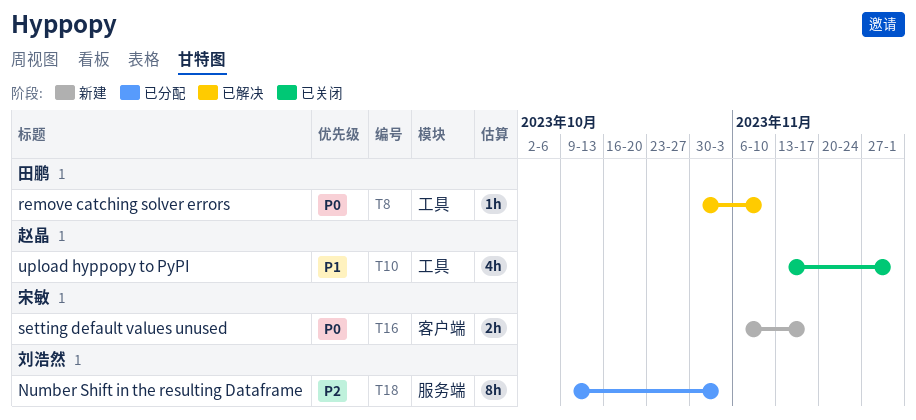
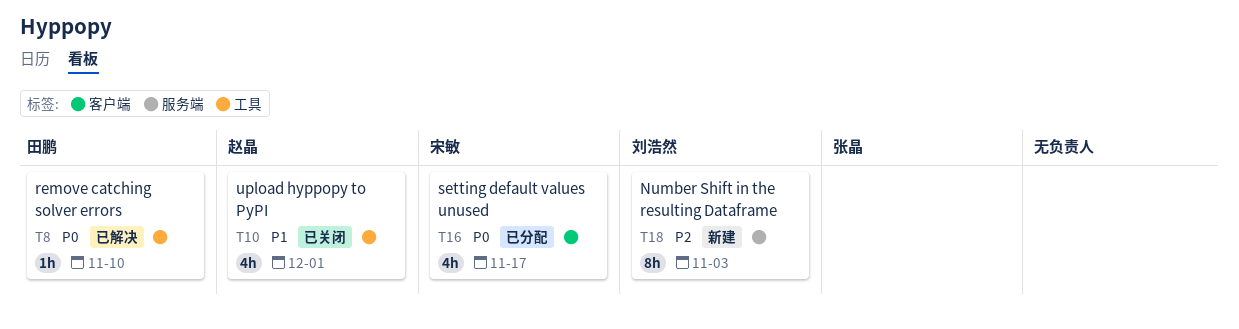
T16, status: 新建 -> 已分配
T16, estimate: 2h -> 4h
T18, status: 已分配 -> 新建

